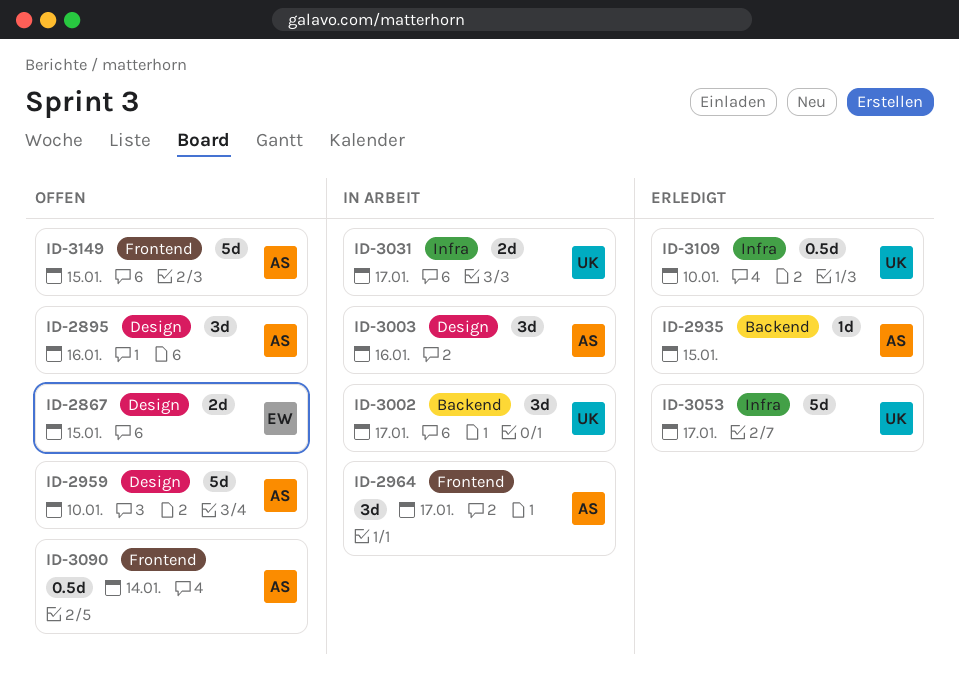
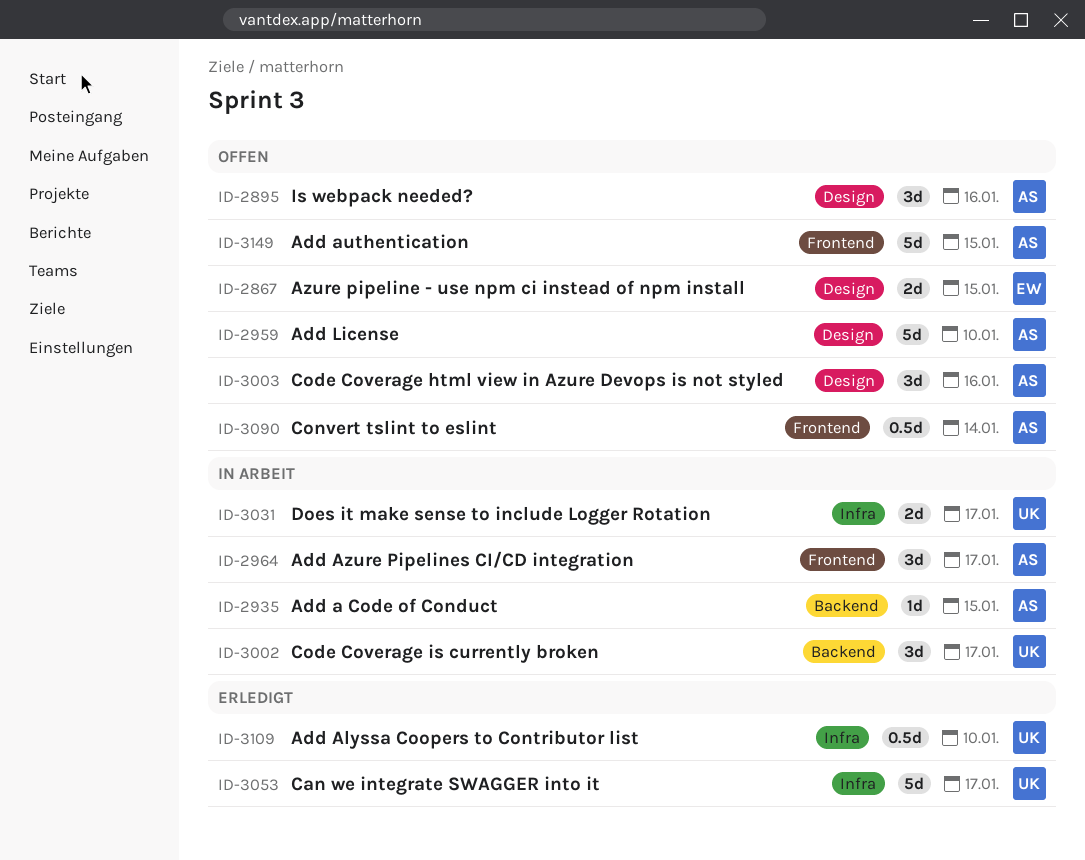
ID-2935, status: Erledigt -> In Arbeit
ID-3003, status: In Arbeit -> Offen

